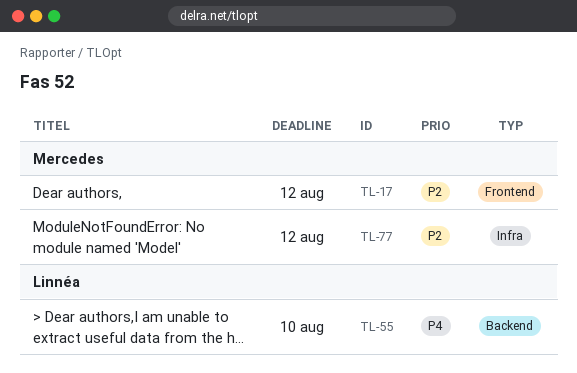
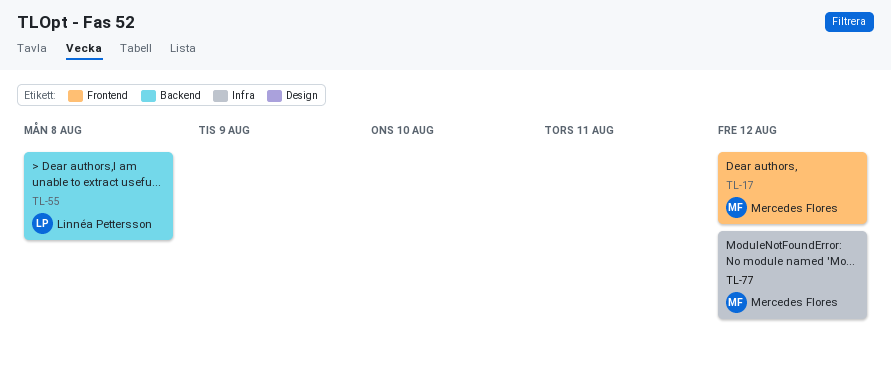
TL-55, due: Aug 10 -> Aug 8

